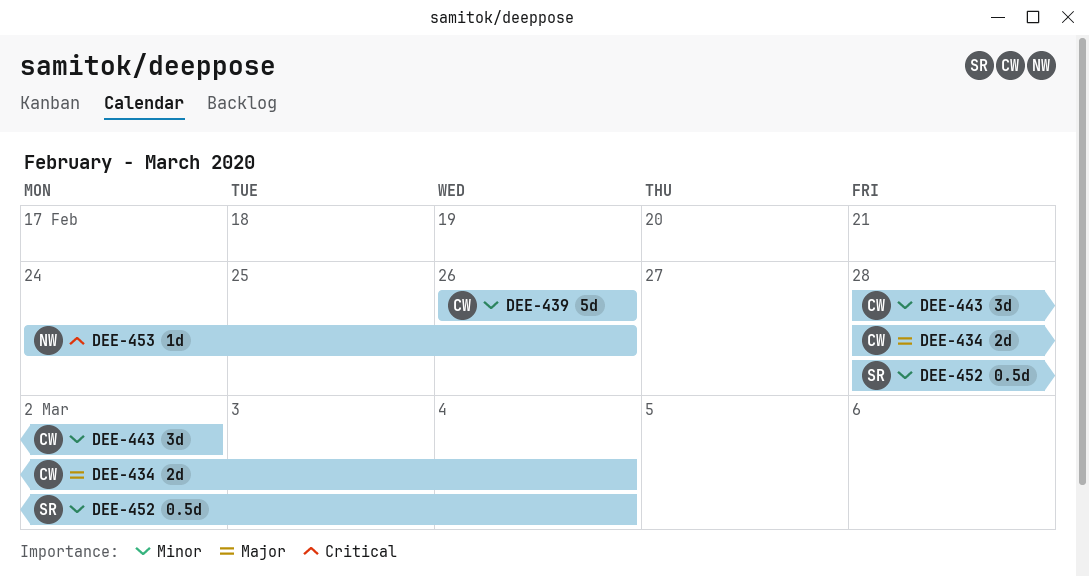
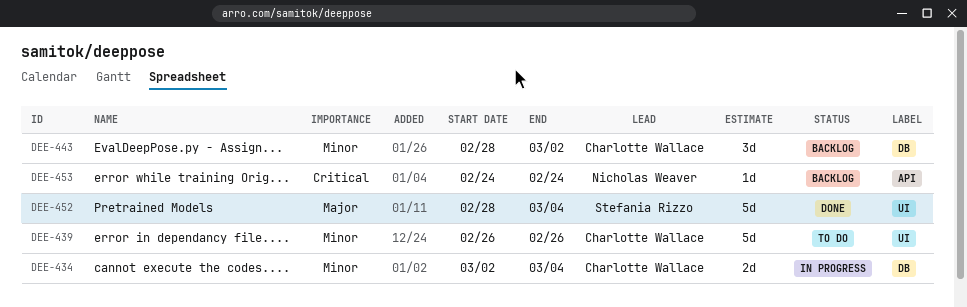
DEE-434, priority: Major -> Minor
DEE-434, start: Feb 28 -> Mar 2
DEE-452, priority: Minor -> Major
DEE-452, estimate: 0.5d -> 5d
DEE-453, due: Feb 26 -> Feb 24

